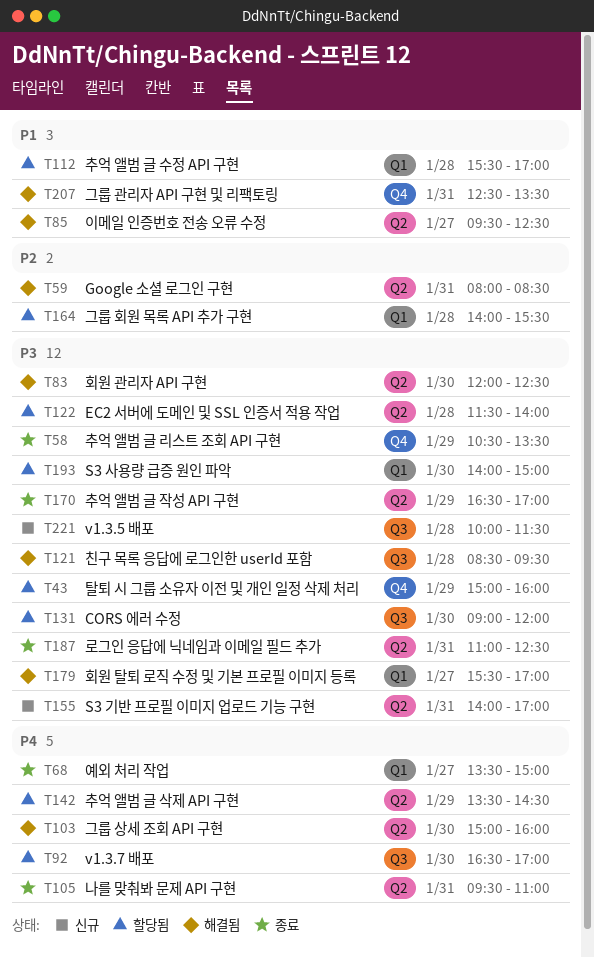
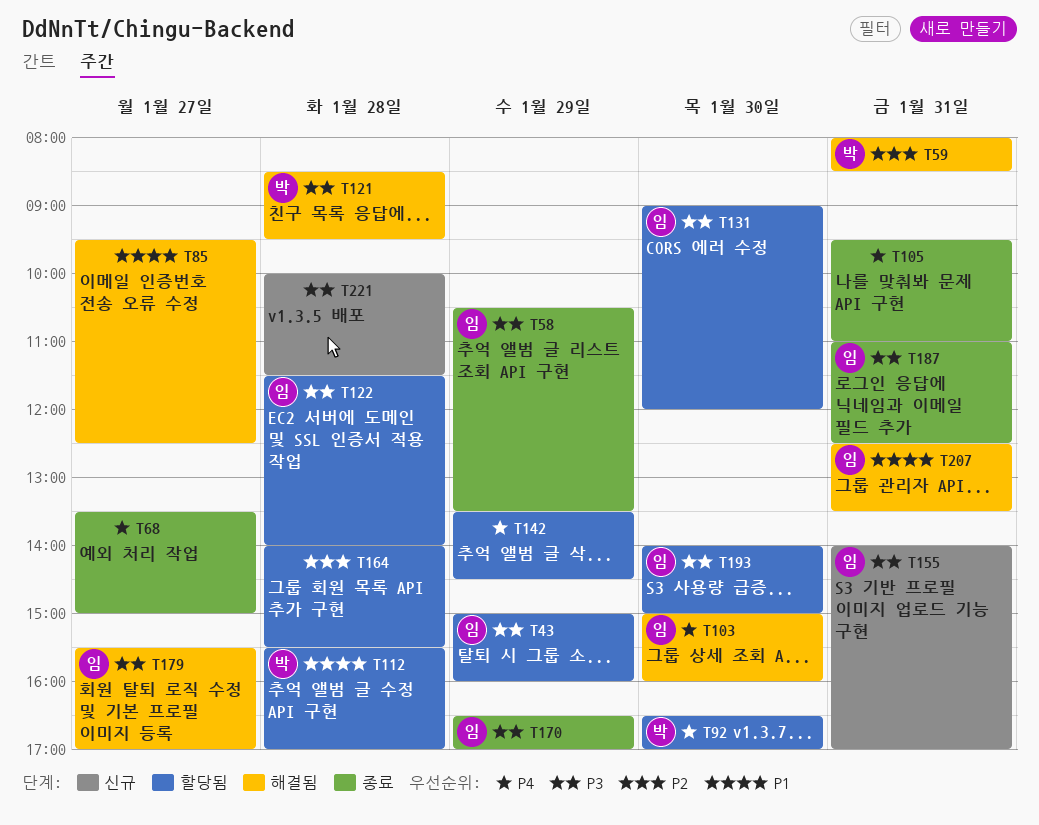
T83: present -> none

